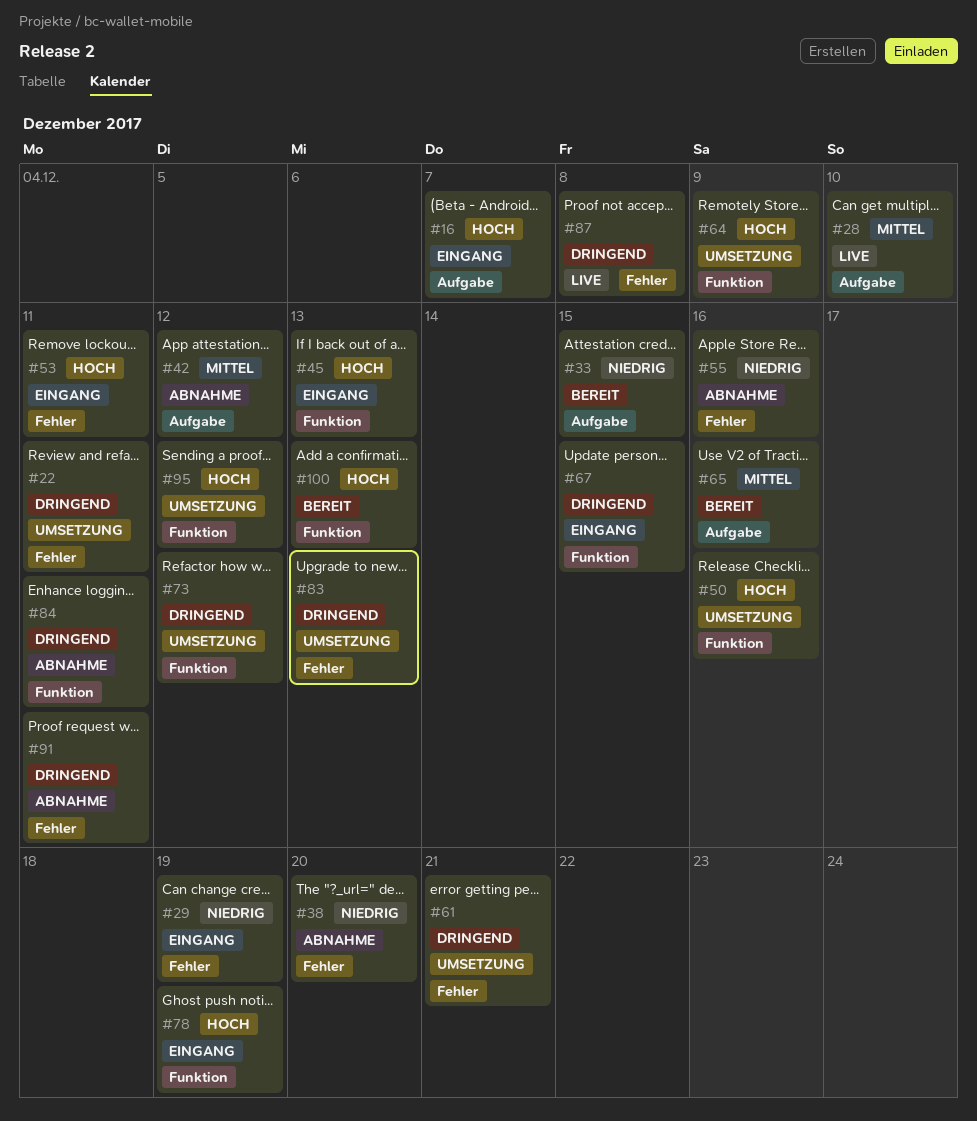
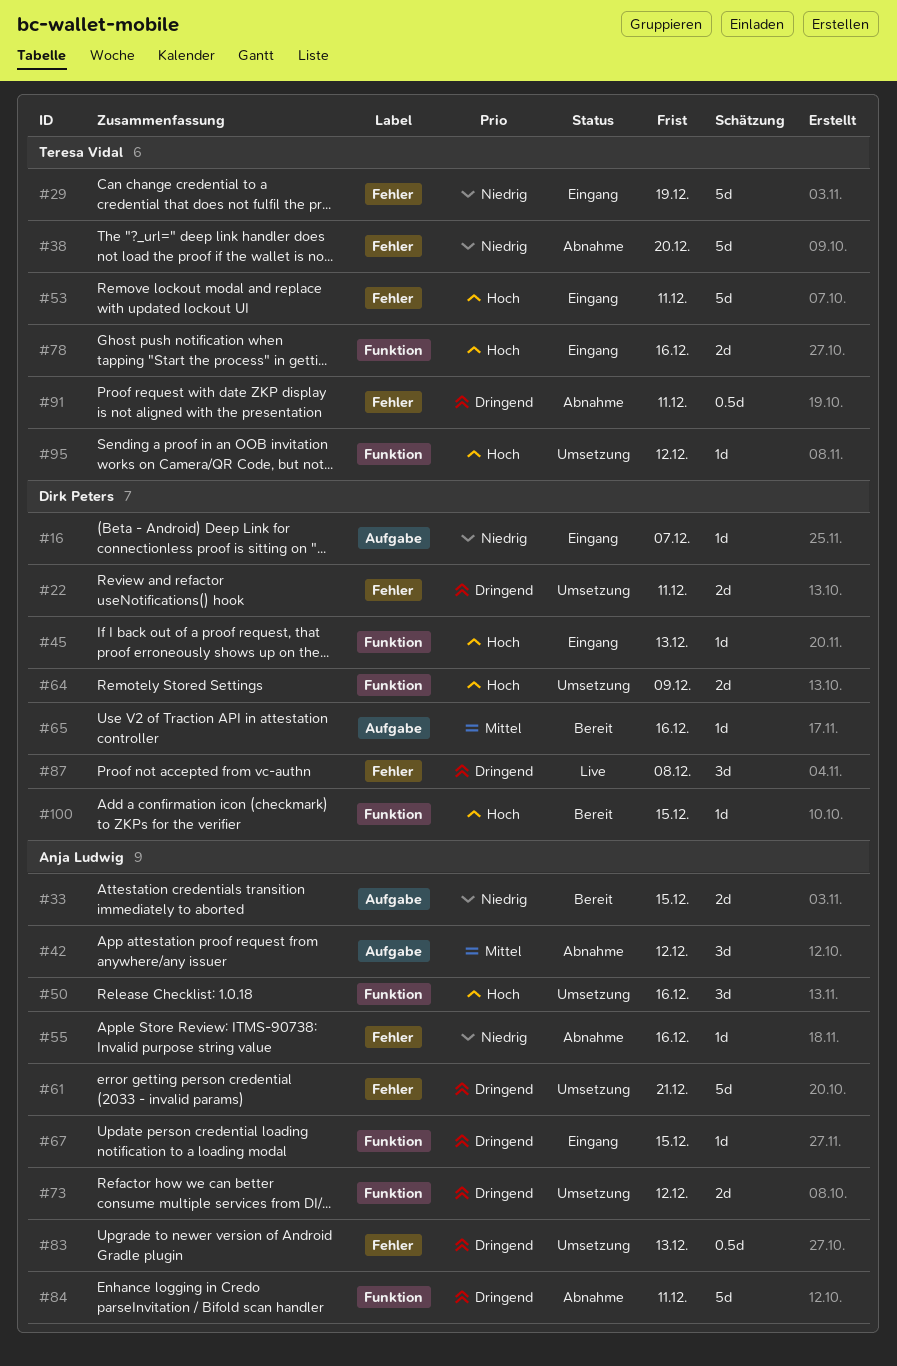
#16, priority: Hoch -> Niedrig
#28: present -> none
#78, due: Dec 19 -> Dec 16
#100, due: Dec 13 -> Dec 15

